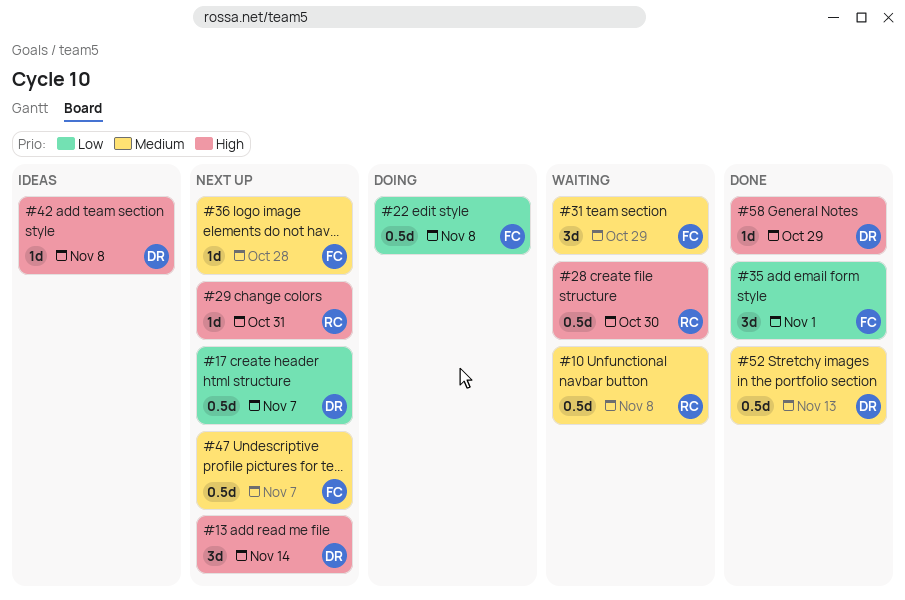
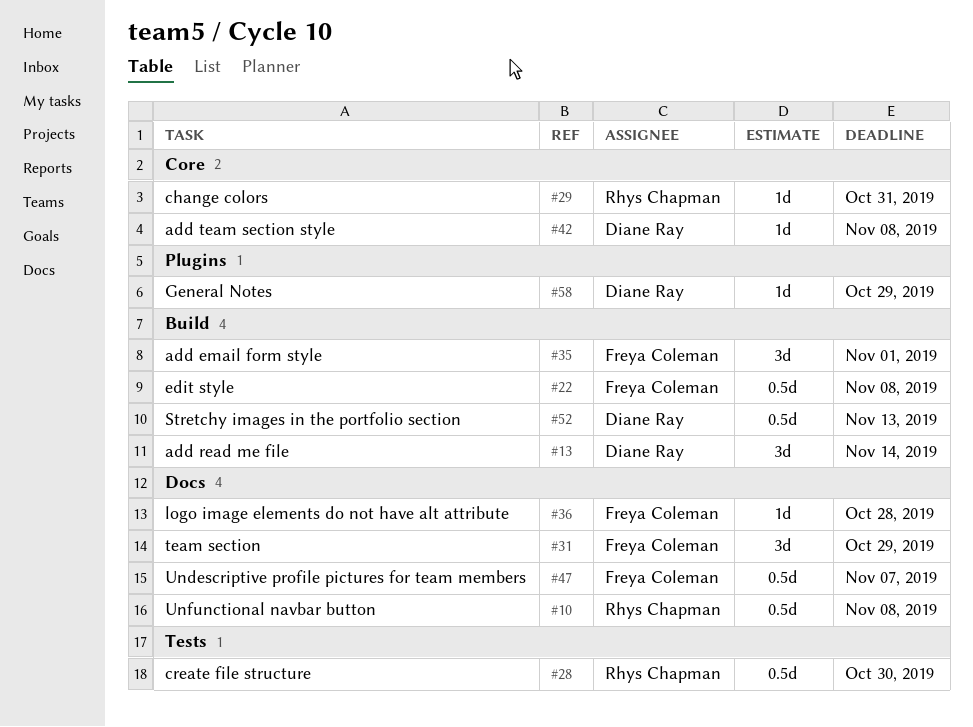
#17: present -> none

